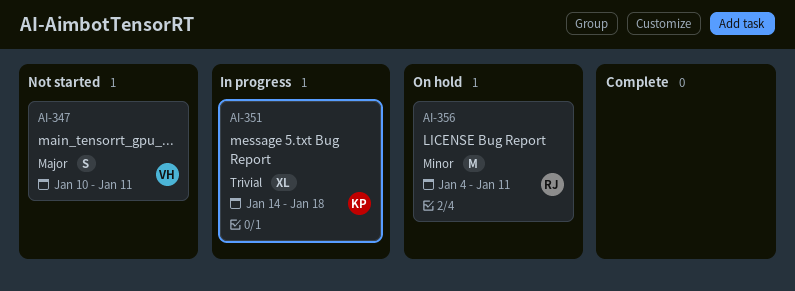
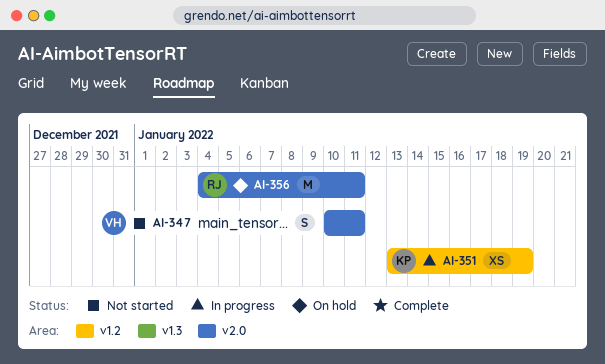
AI-351, estimate: XL -> XS
AI-351, start: Jan 14 -> Jan 13
AI-351, due: Jan 18 -> Jan 19

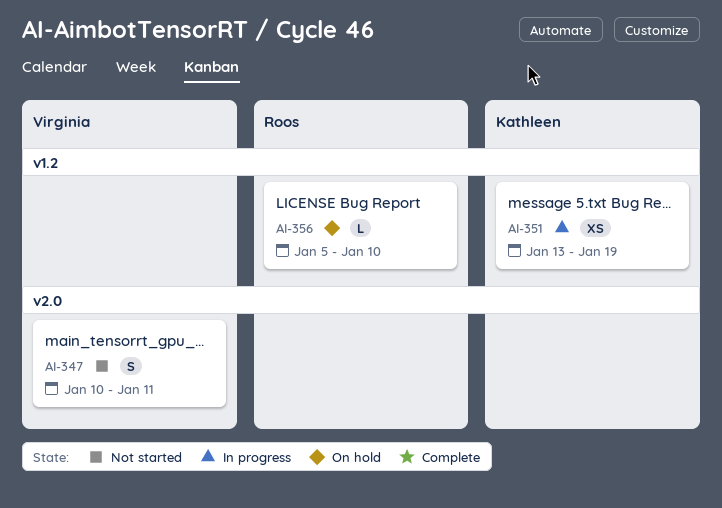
AI-356, label: v2.0 -> v1.2
AI-356, estimate: M -> L
AI-356, start: Jan 4 -> Jan 5
AI-356, due: Jan 11 -> Jan 10

